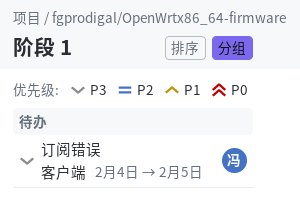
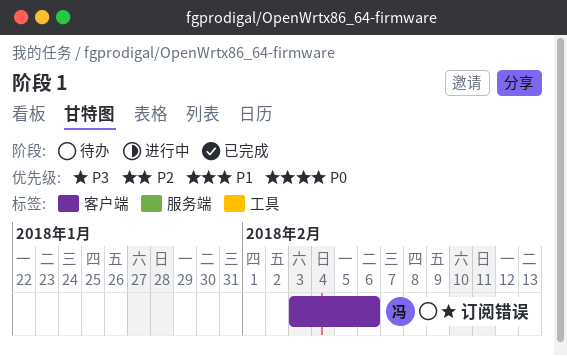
订阅错误, start: Feb 4 -> Feb 3
订阅错误, due: Feb 5 -> Feb 6

